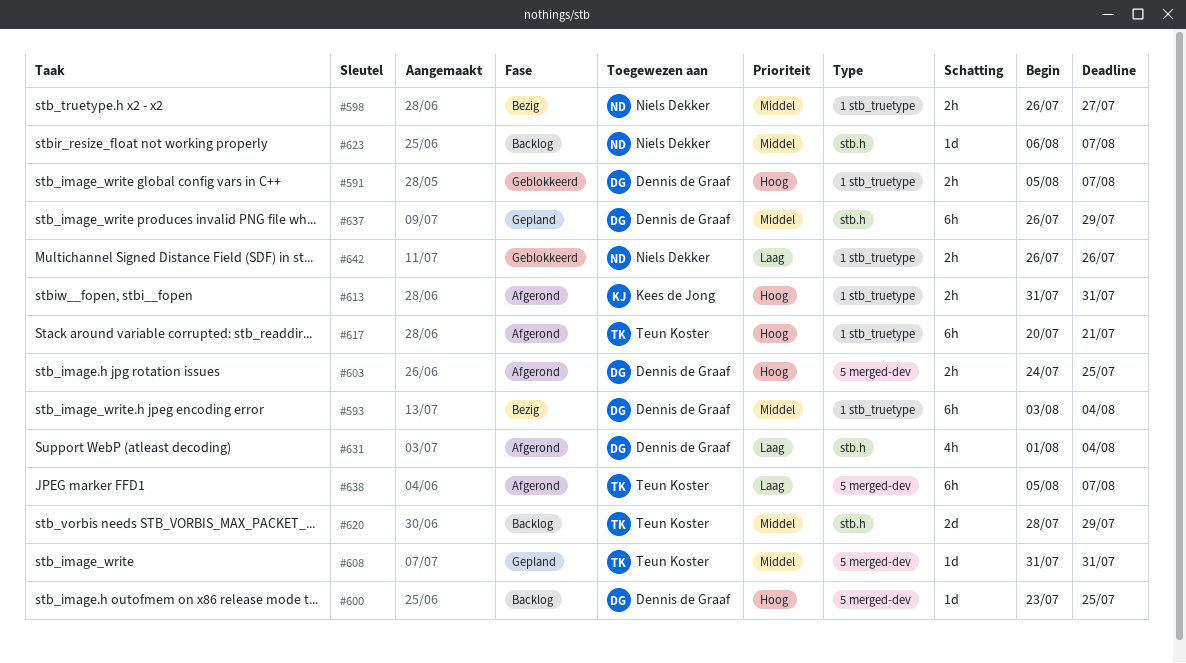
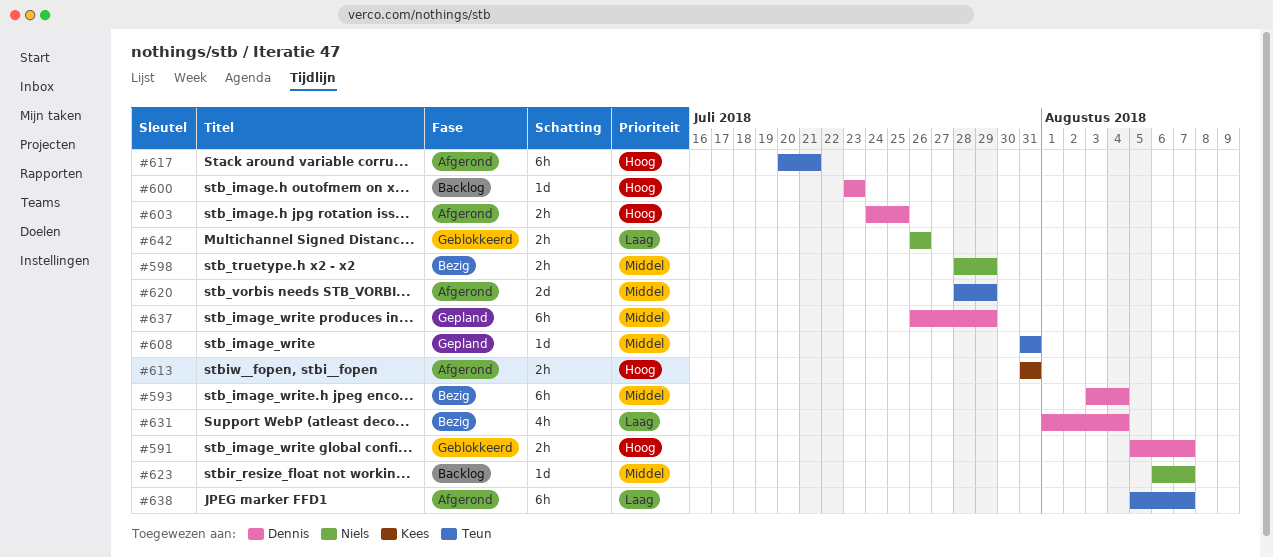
#598, start: Jul 26 -> Jul 28
#598, due: Jul 27 -> Jul 29
#600, due: Jul 25 -> Jul 23
#620, status: Backlog -> Afgerond
#631, status: Afgerond -> Bezig

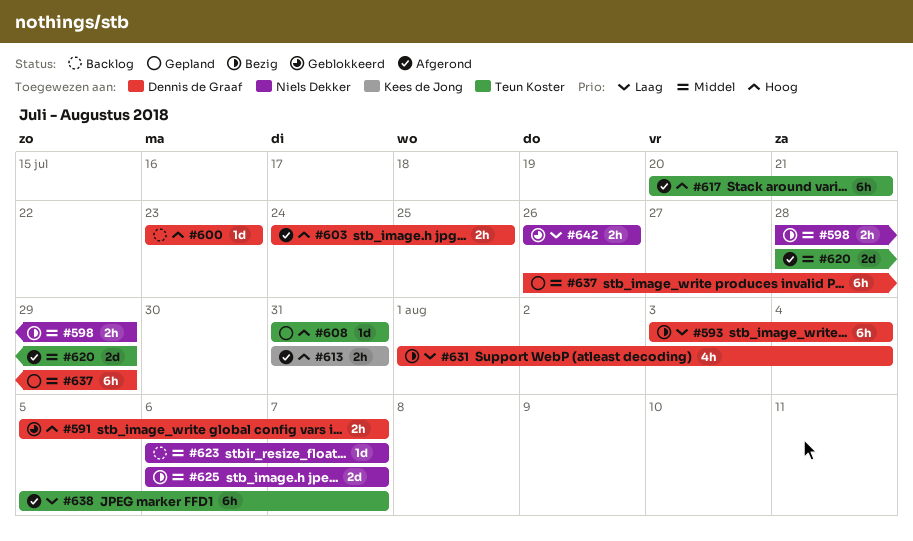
#593, priority: Middel -> Laag
#608, priority: Middel -> Hoog
#625: none -> present

